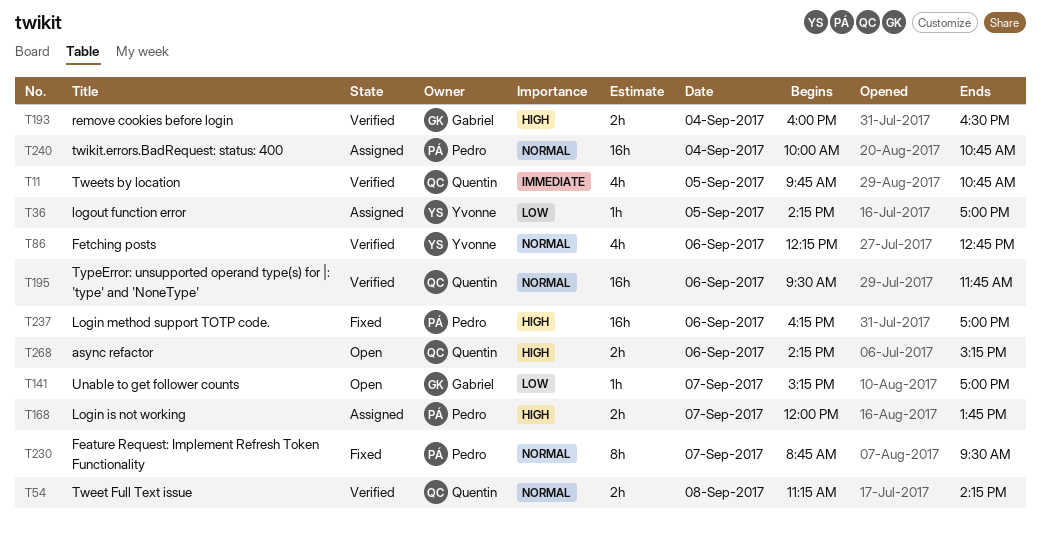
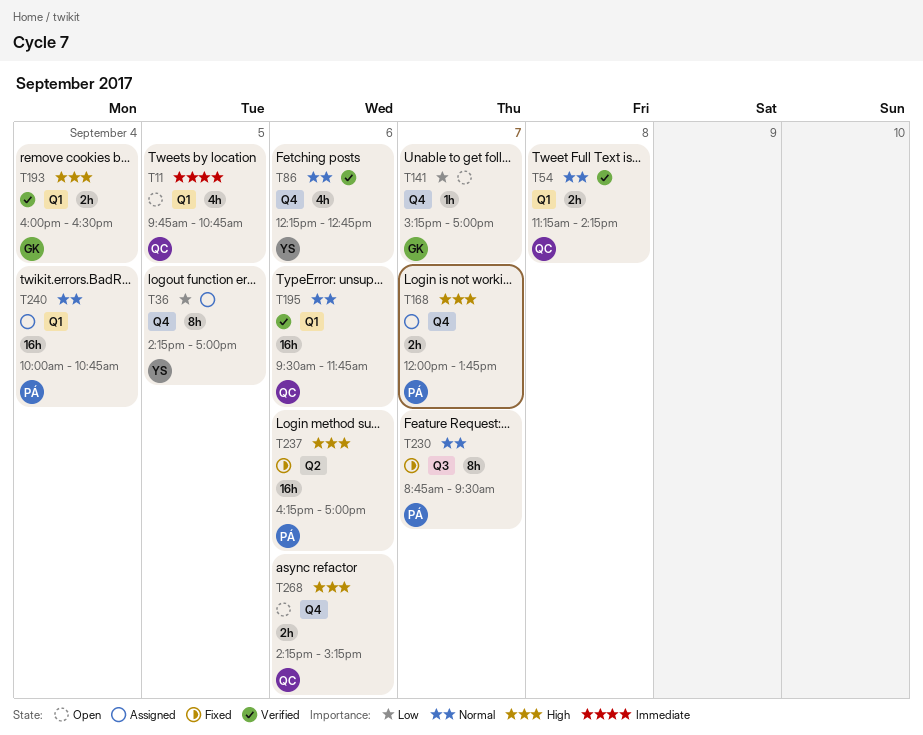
T11, status: Verified -> Open
T36, estimate: 1h -> 8h

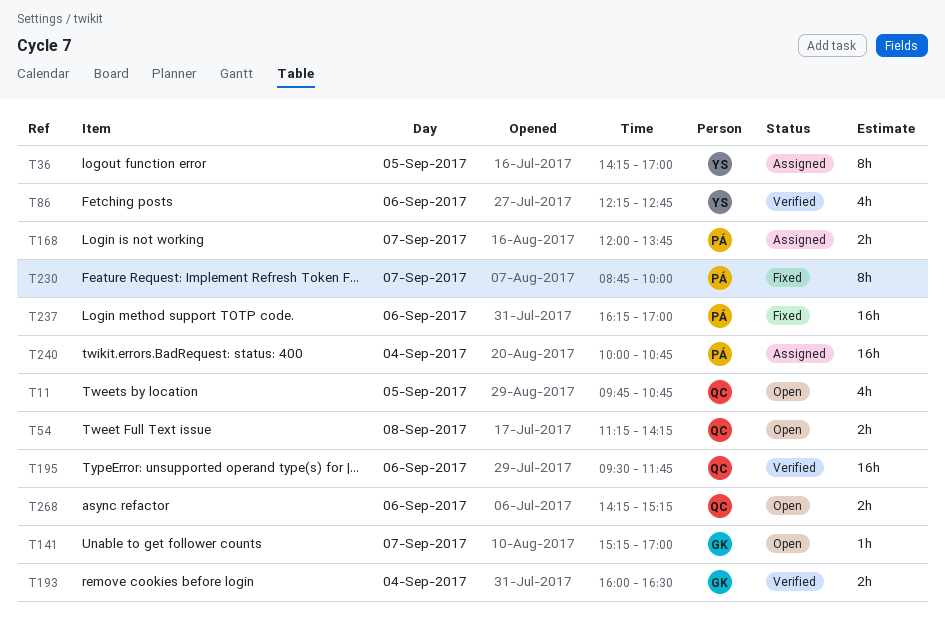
T54, status: Verified -> Open
T230, ends: 09:30 -> 10:00

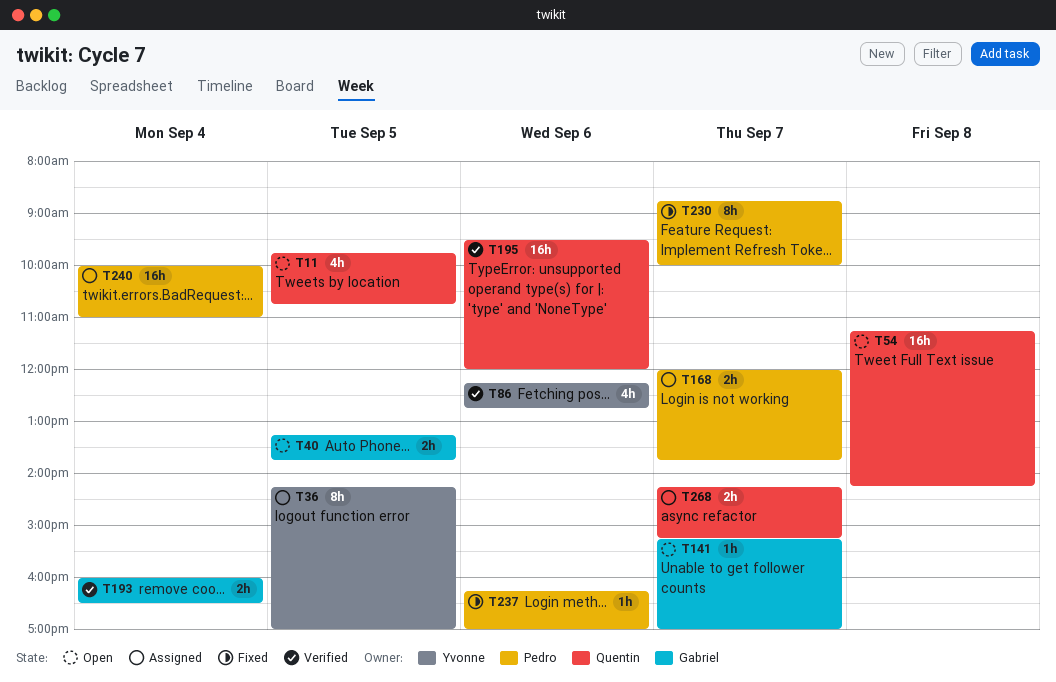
T40: none -> present
T54, estimate: 2h -> 16h
T195, ends: 11:45 -> 12:00
T237, estimate: 16h -> 1h
T240, ends: 10:45 -> 11:00
T268, status: Open -> Assigned
T268, day: Sep 6 -> Sep 7

